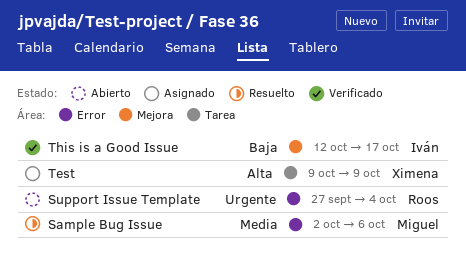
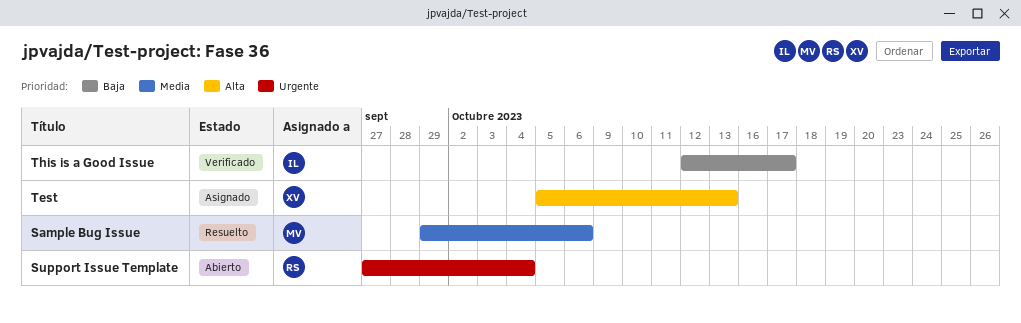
Sample Bug Issue, start: Oct 2 -> Sep 29
Test, start: Oct 9 -> Oct 5
Test, due: Oct 9 -> Oct 13

